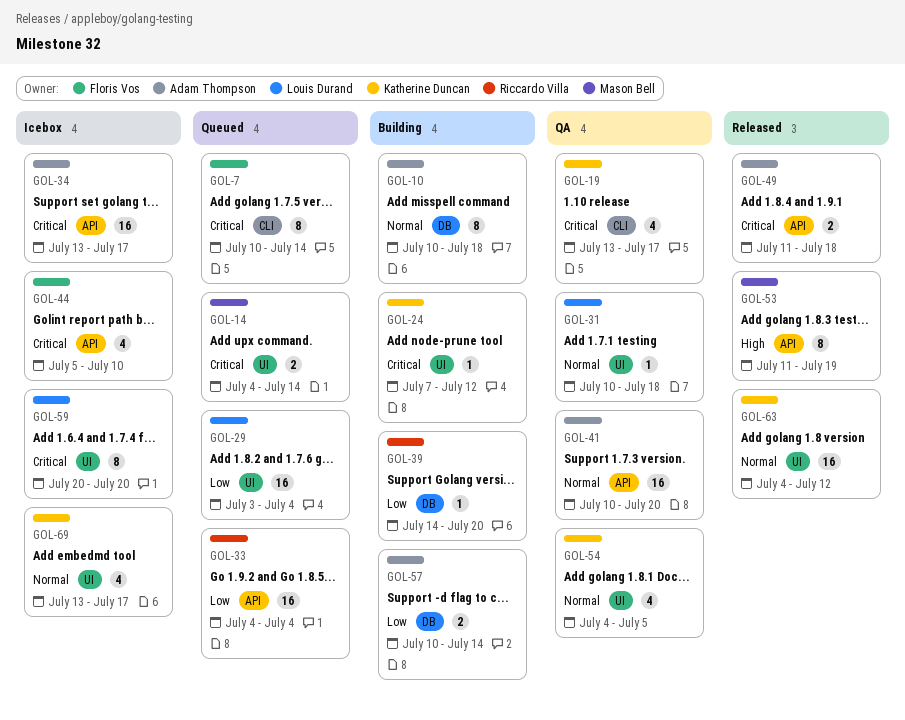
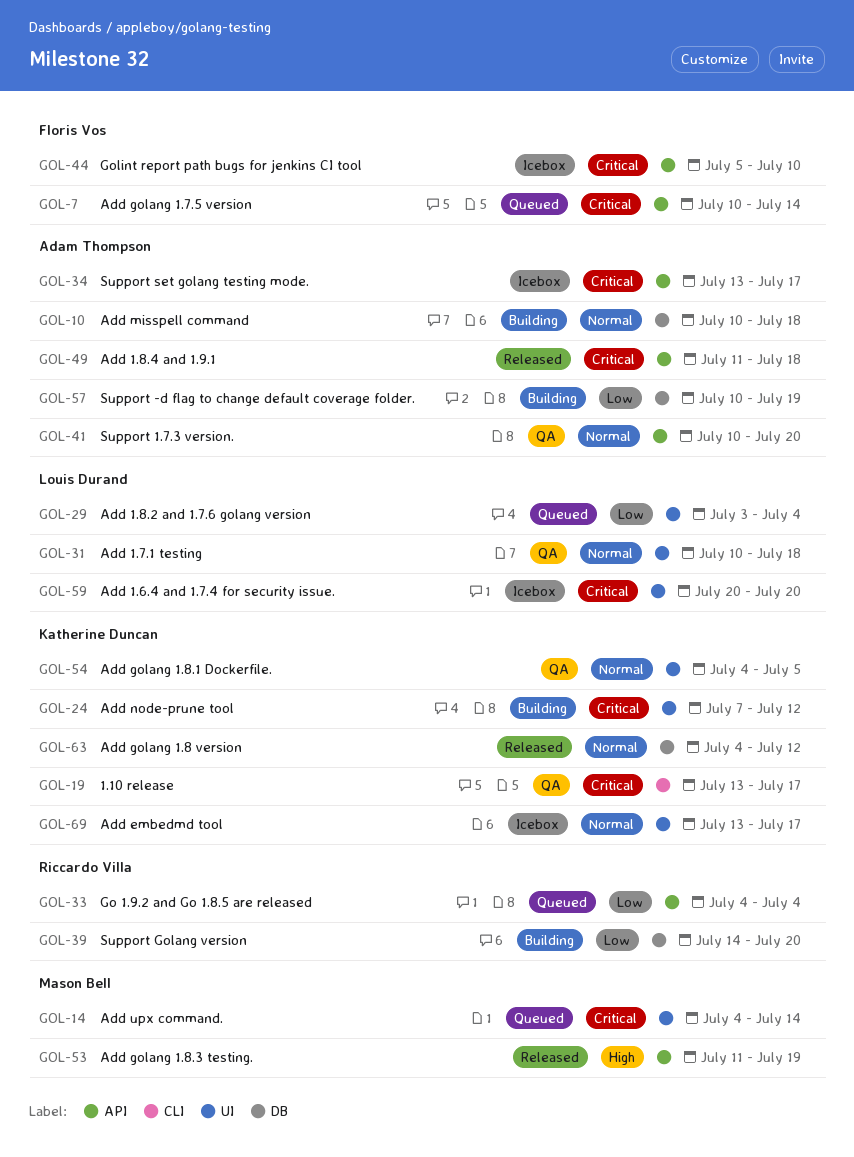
GOL-7, label: CLI -> API
GOL-57, due: Jul 14 -> Jul 19
GOL-63, label: UI -> DB

